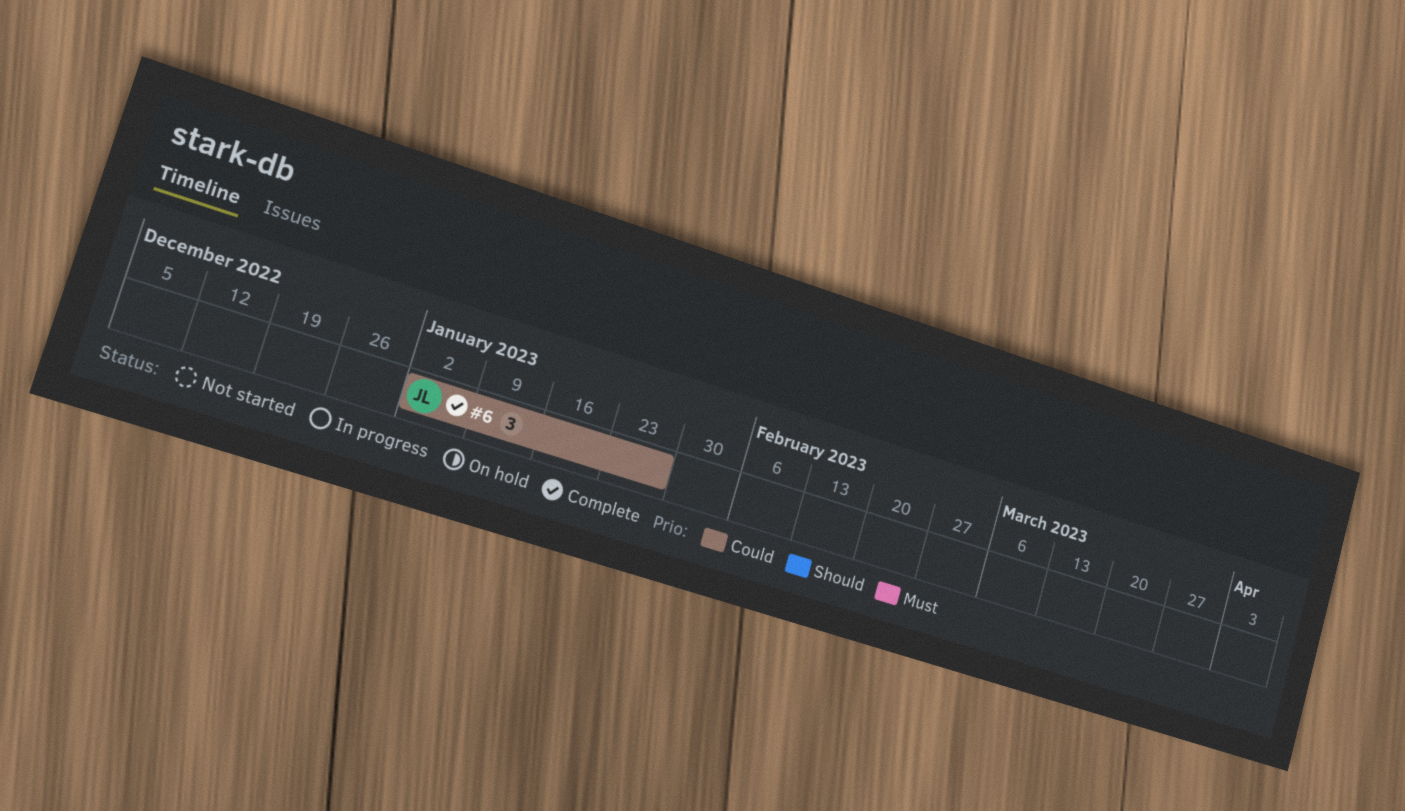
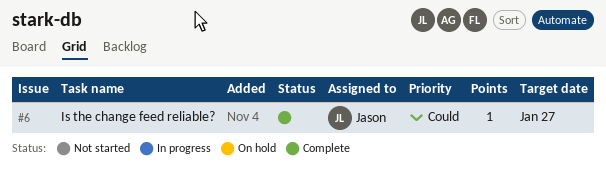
#6, estimate: 3 -> 1

